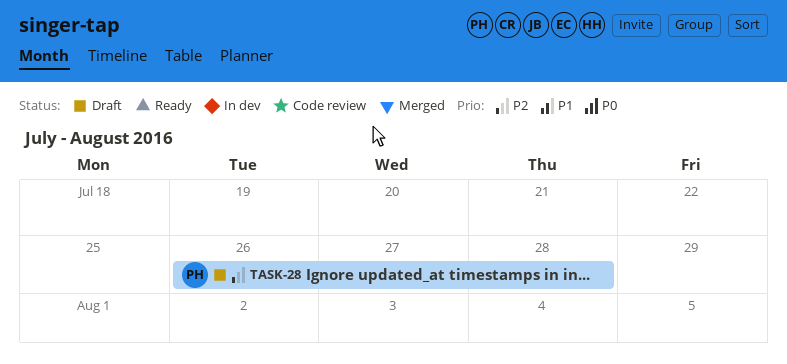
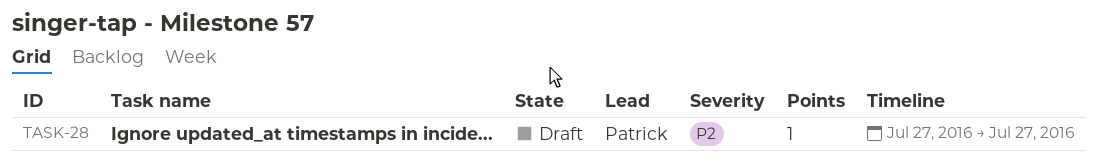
TASK-28, start: Jul 26 -> Jul 27
TASK-28, due: Jul 28 -> Jul 27

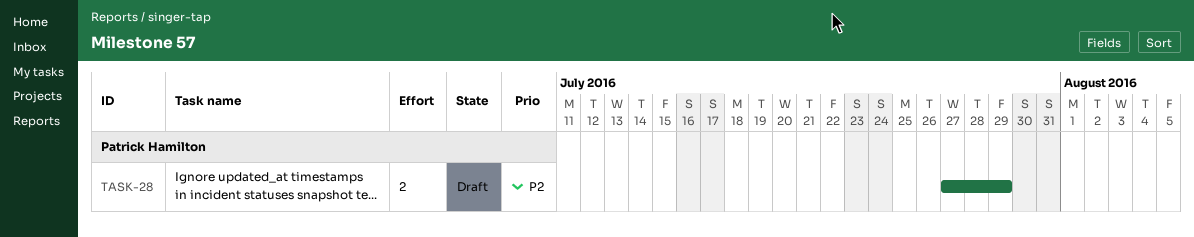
TASK-28, estimate: 1 -> 2
TASK-28, due: Jul 27 -> Jul 29

